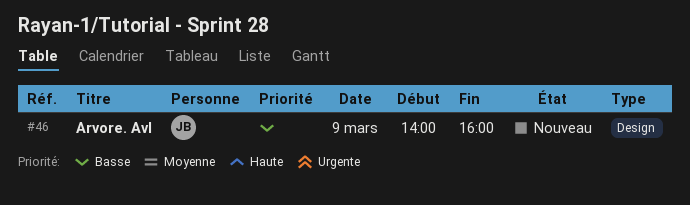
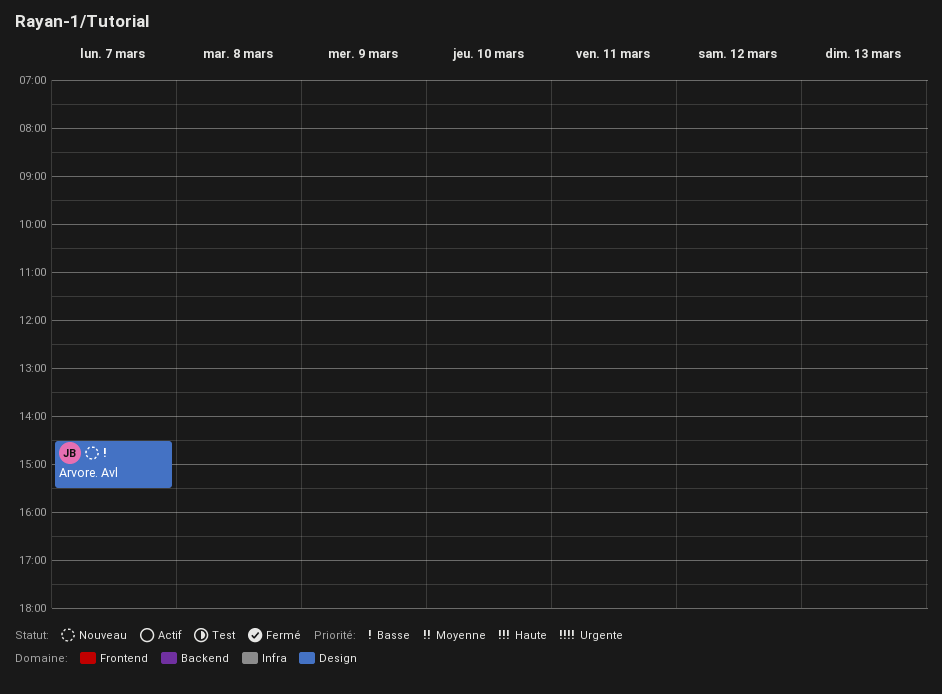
Arvore. Avl, day: Mar 9 -> Mar 7
Arvore. Avl, begins: 14:00 -> 14:30
Arvore. Avl, ends: 16:00 -> 15:30

